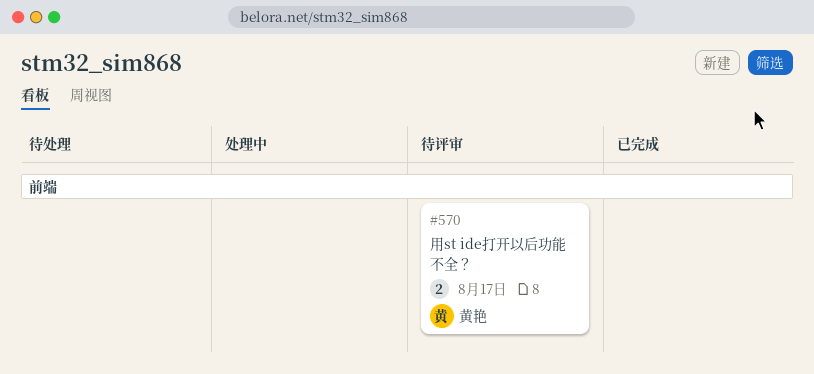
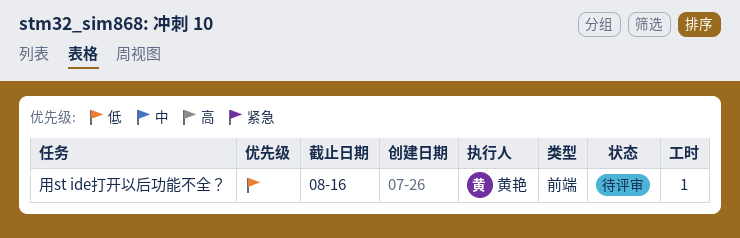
用st ide打开以后功能不全？, estimate: 2 -> 1
用st ide打开以后功能不全？, due: Aug 17 -> Aug 16

